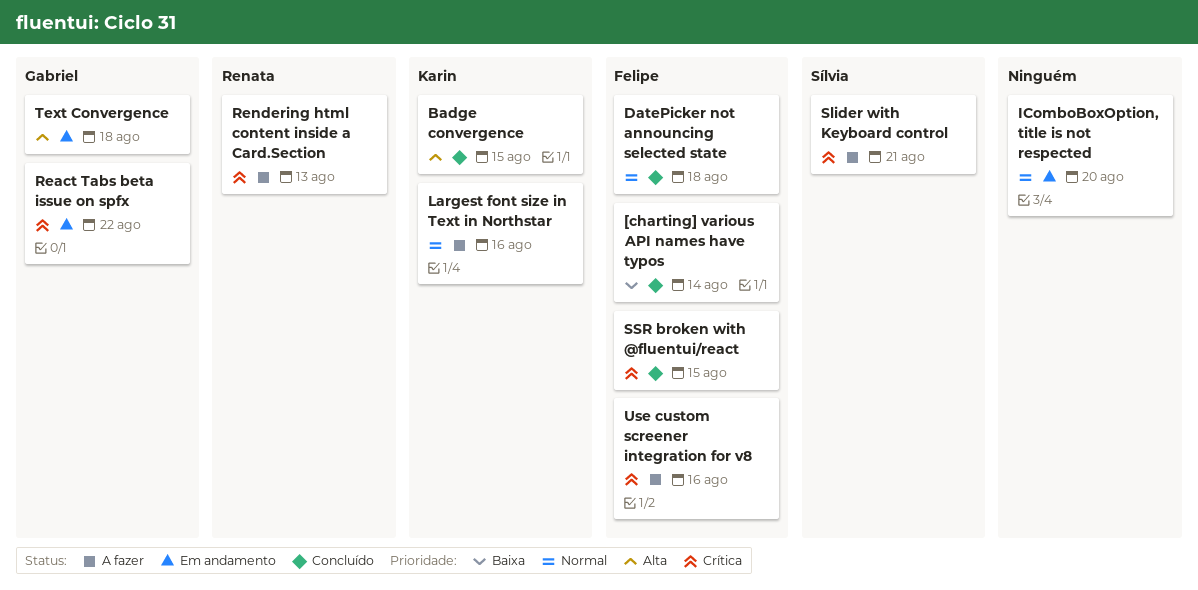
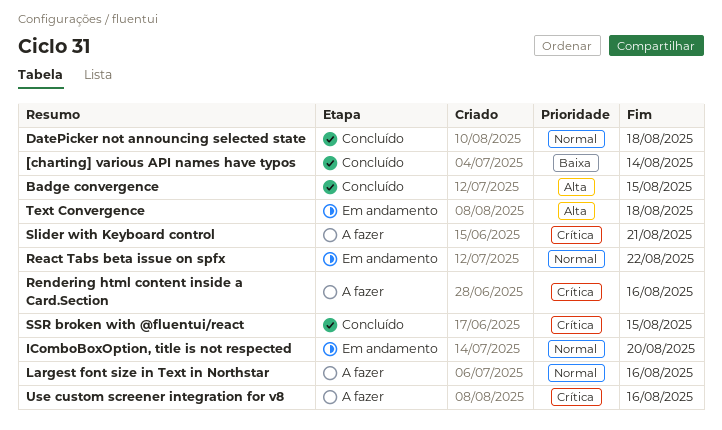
React Tabs beta issue on spfx, priority: Crítica -> Normal
Rendering html content inside a Card.Section, due: Aug 13 -> Aug 16

